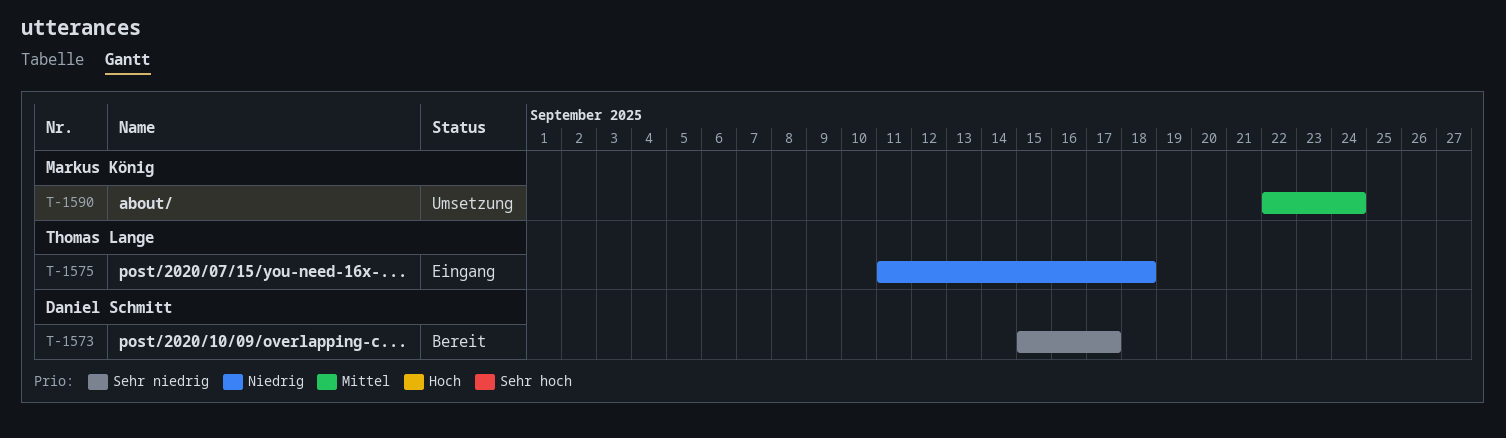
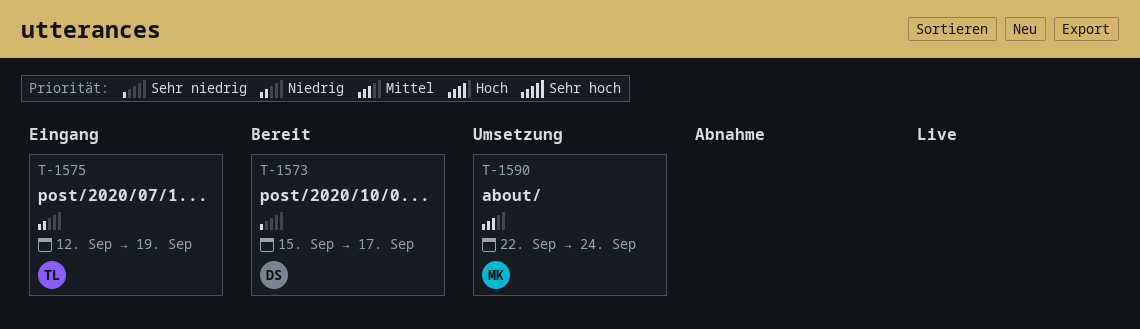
T-1575, start: Sep 11 -> Sep 12
T-1575, due: Sep 18 -> Sep 19

